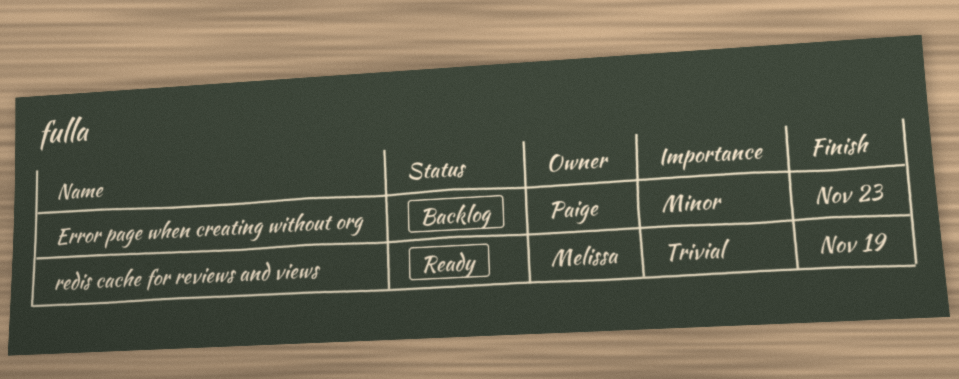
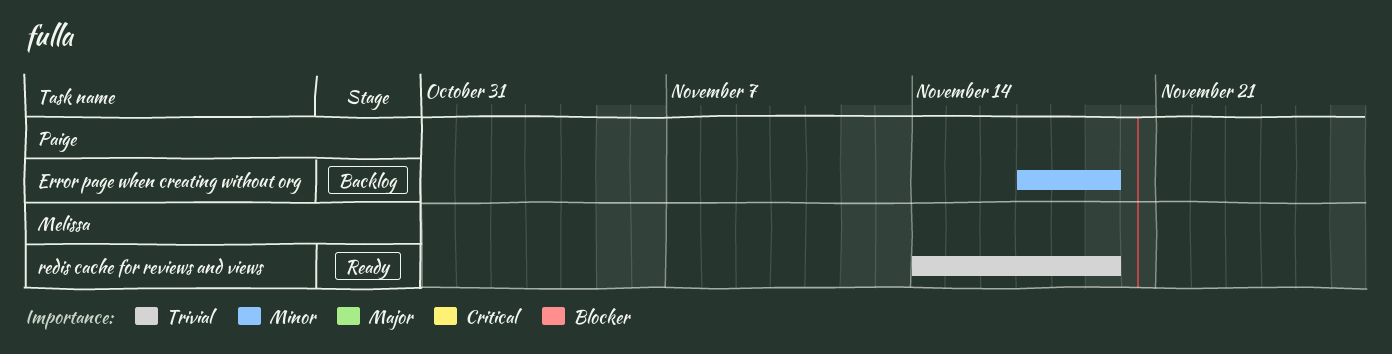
Error page when creating without org, due: Nov 23 -> Nov 19

